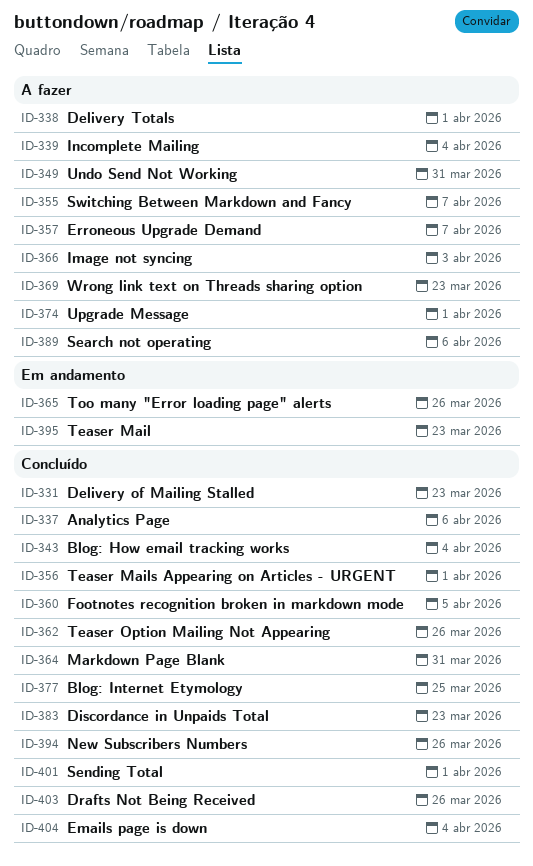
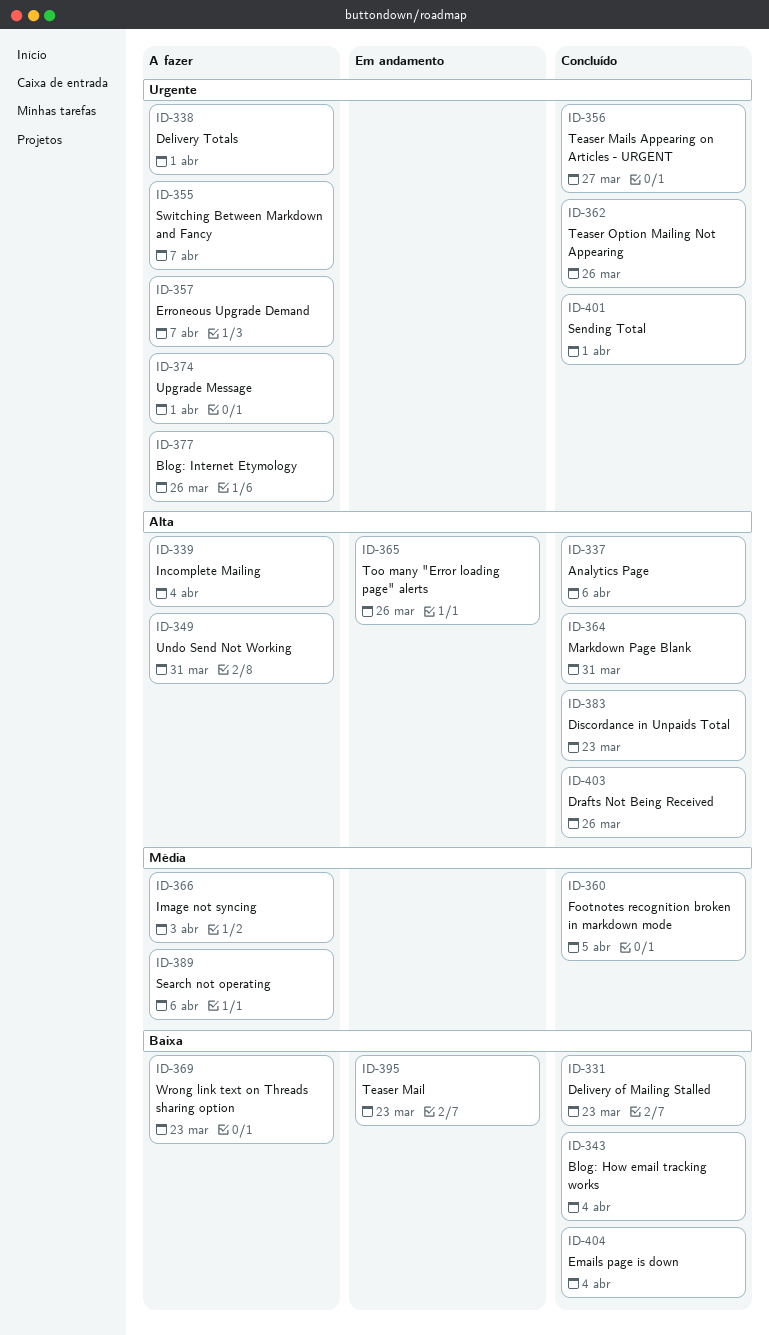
ID-356, due: Apr 1 -> Mar 27
ID-377, status: Concluído -> A fazer
ID-377, due: Mar 25 -> Mar 26
ID-394: present -> none

